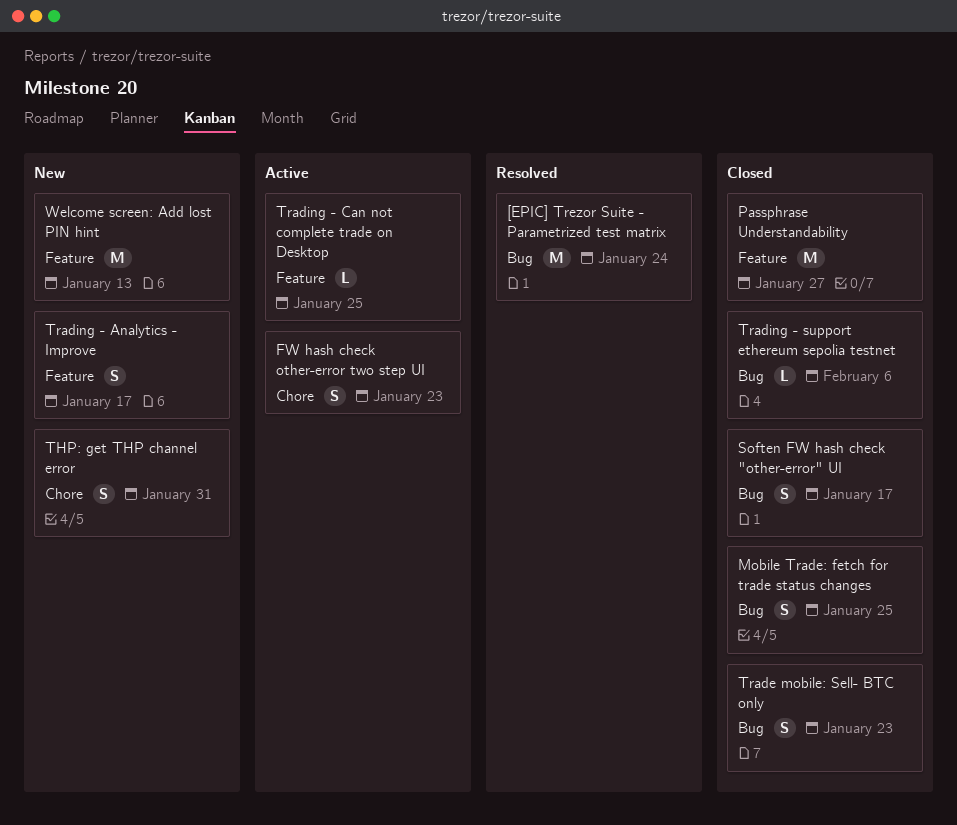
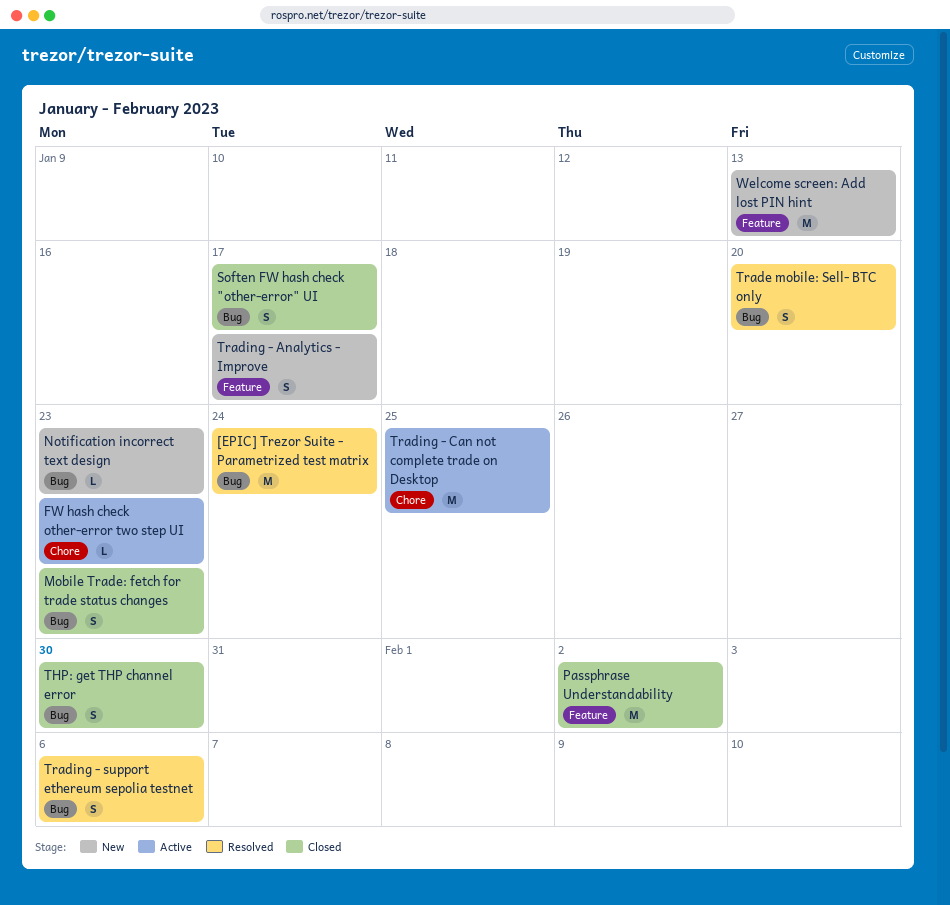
FW hash check other-error two step UI, estimate: S -> L
Mobile Trade: fetch for trade status changes, due: Jan 25 -> Jan 23
Notification incorrect text design: none -> present
Passphrase Understandability, due: Jan 27 -> Feb 2
THP: get THP channel error, status: New -> Closed
THP: get THP channel error, label: Chore -> Bug
THP: get THP channel error, due: Jan 31 -> Jan 30
Trade mobile: Sell- BTC only, status: Closed -> Resolved
Trade mobile: Sell- BTC only, due: Jan 23 -> Jan 20
Trading - Can not complete trade on Desktop, label: Feature -> Chore
Trading - Can not complete trade on Desktop, estimate: L -> M
Trading - support ethereum sepolia testnet, status: Closed -> Resolved
Trading - support ethereum sepolia testnet, estimate: L -> S

